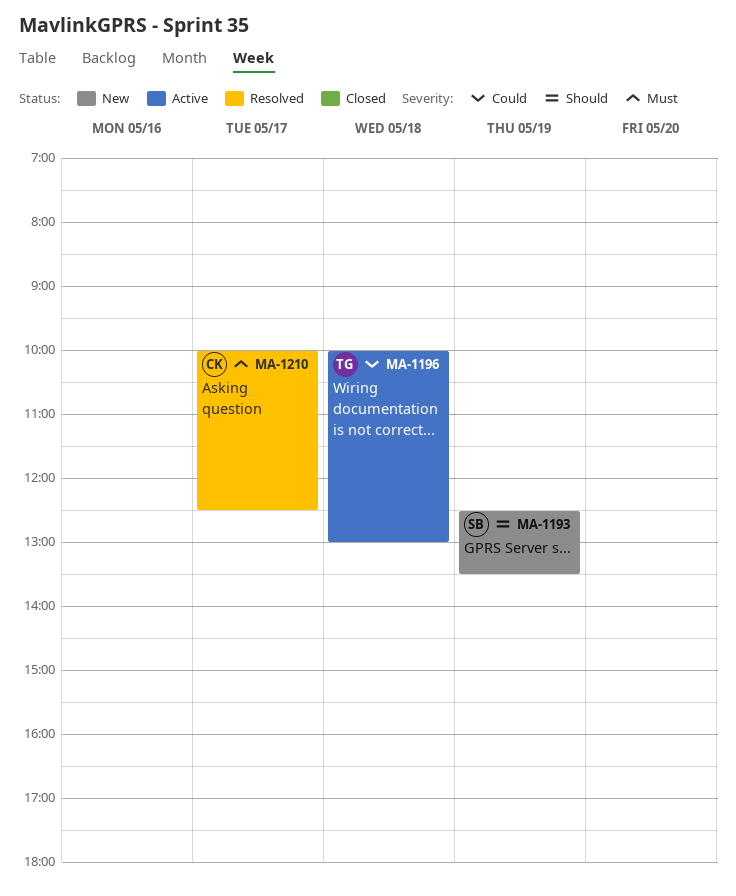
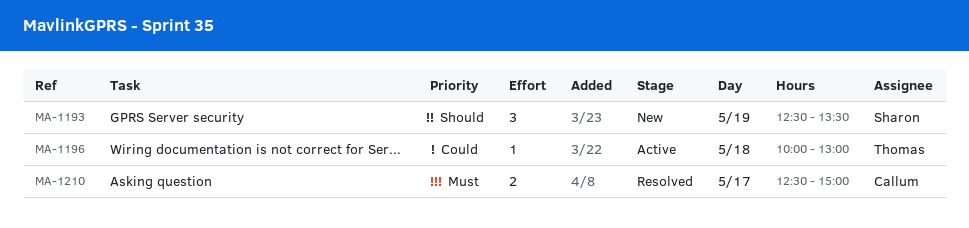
MA-1210, begins: 10:00 -> 12:30
MA-1210, ends: 12:30 -> 15:00

